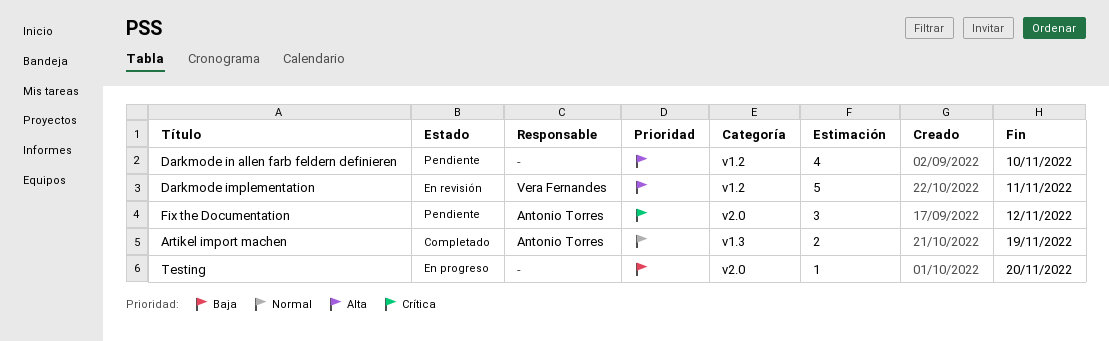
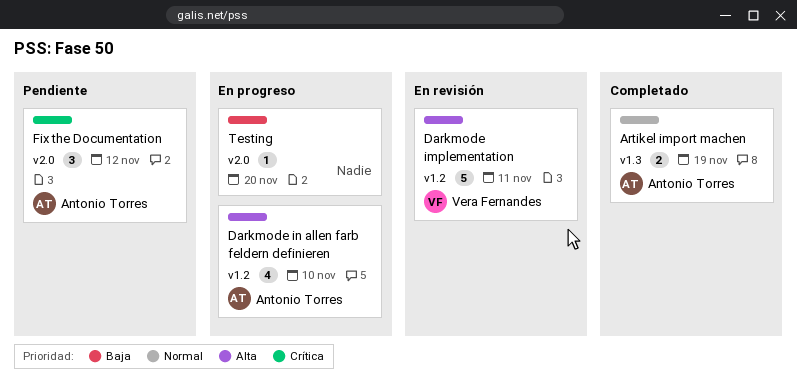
Darkmode in allen farb feldern definieren, status: Pendiente -> En progreso
Darkmode in allen farb feldern definieren, owner: none -> Antonio Torres

